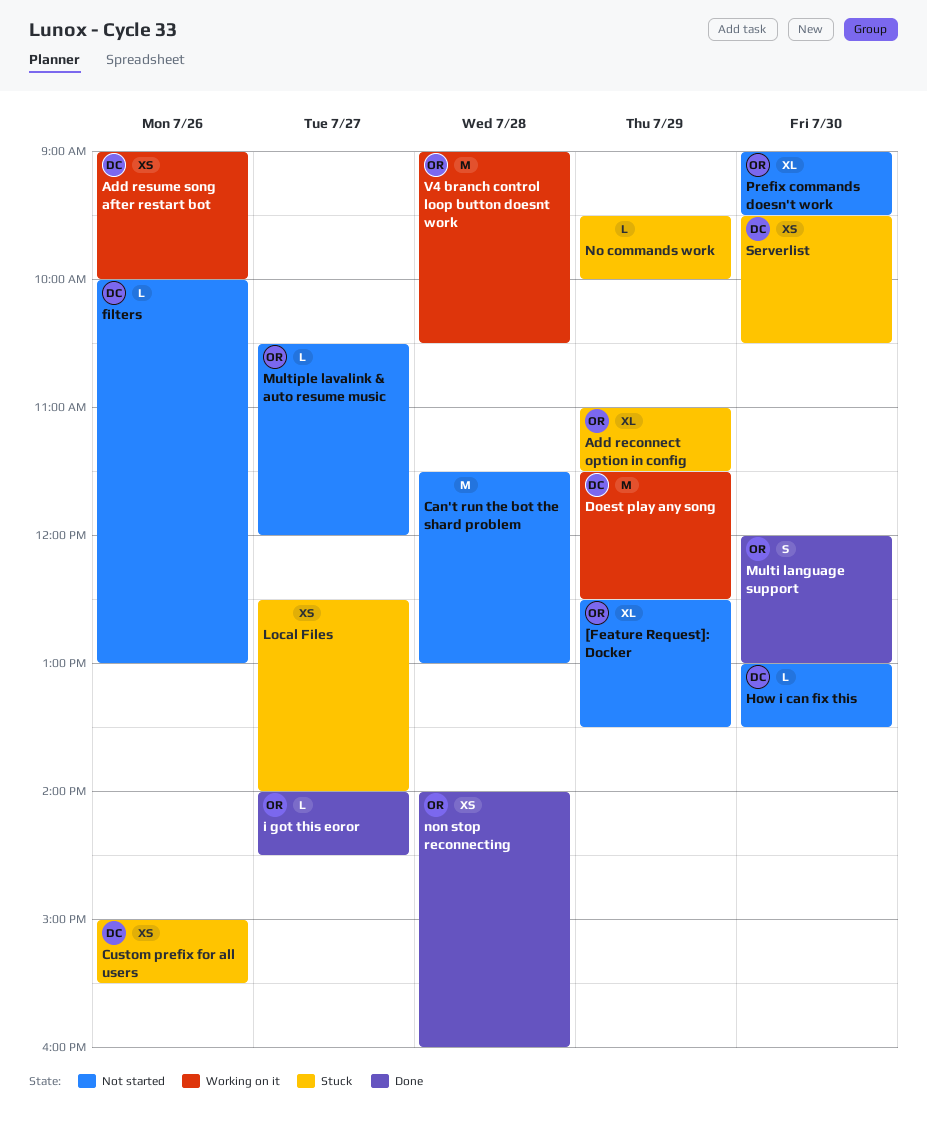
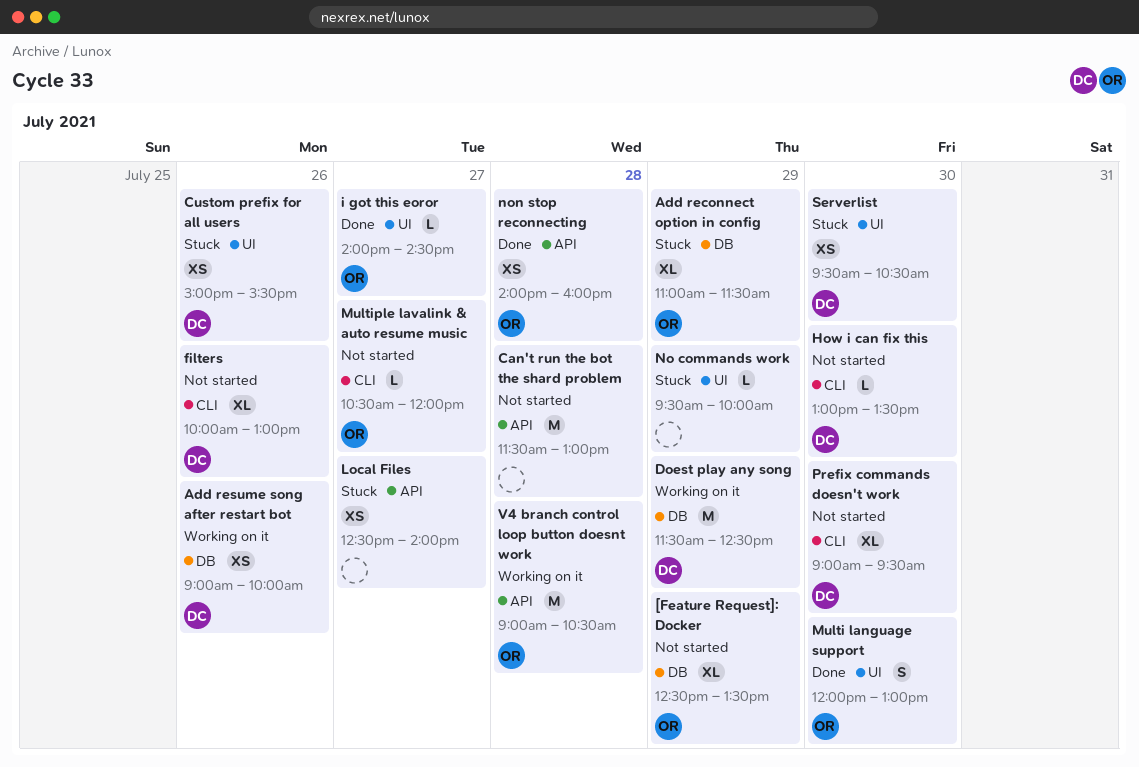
filters, estimate: L -> XL
Prefix commands doesn't work, owner: OR -> DC

